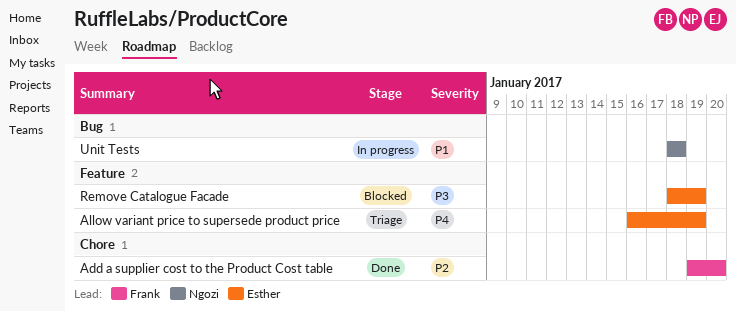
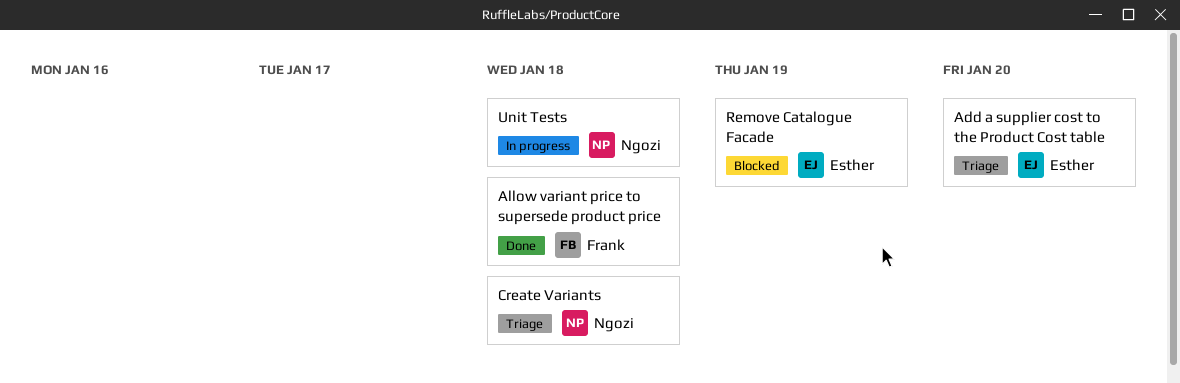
Add a supplier cost to the Product Cost table, status: Done -> Triage
Add a supplier cost to the Product Cost table, owner: Frank -> Esther
Allow variant price to supersede product price, status: Triage -> Done
Allow variant price to supersede product price, owner: Esther -> Frank
Allow variant price to supersede product price, due: Jan 19 -> Jan 18
Create Variants: none -> present

